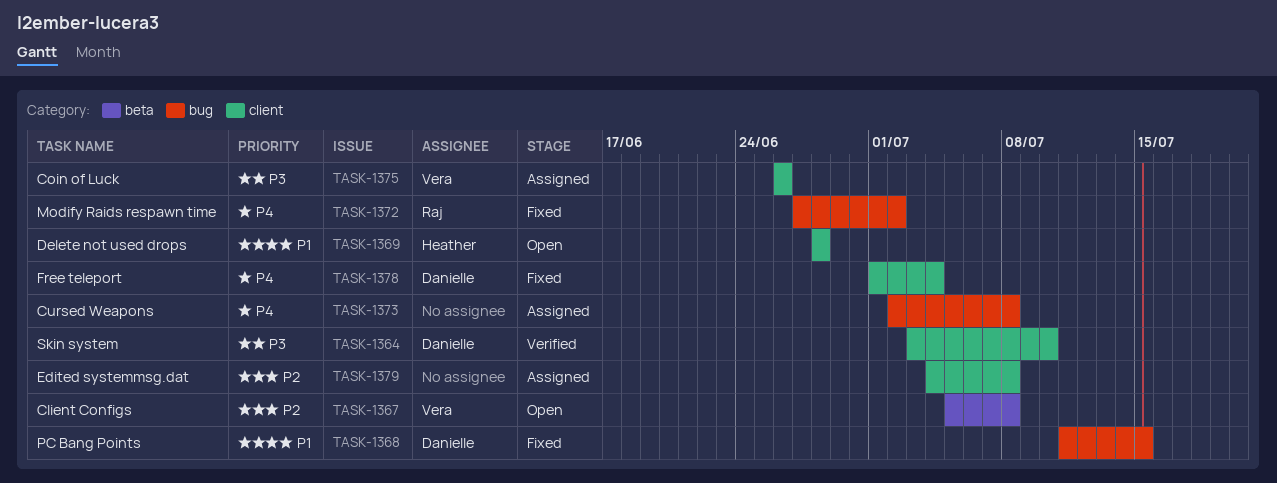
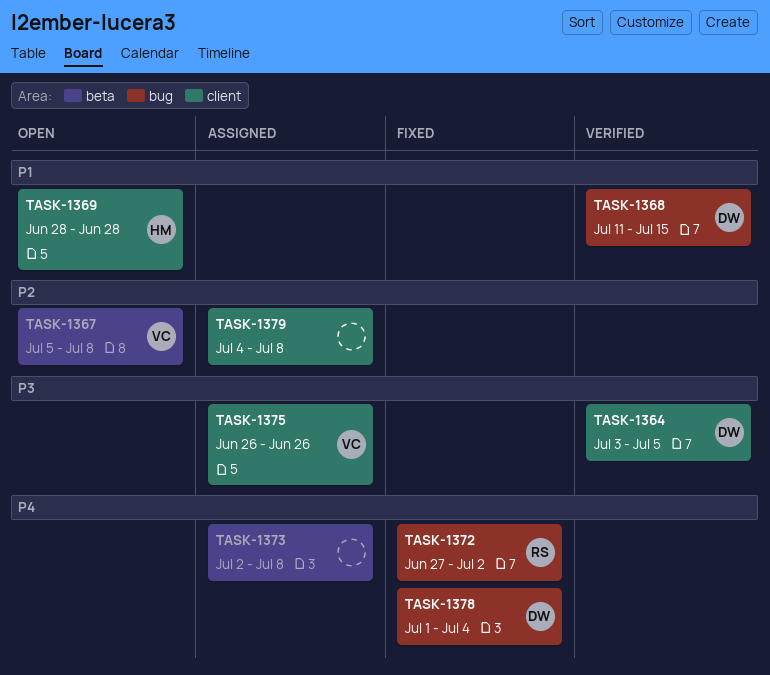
TASK-1364, due: Jul 10 -> Jul 5
TASK-1368, status: Fixed -> Verified
TASK-1373, label: bug -> beta
TASK-1378, label: client -> bug

